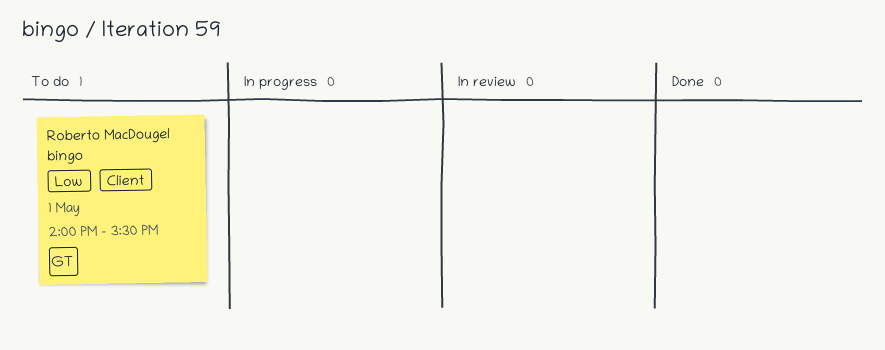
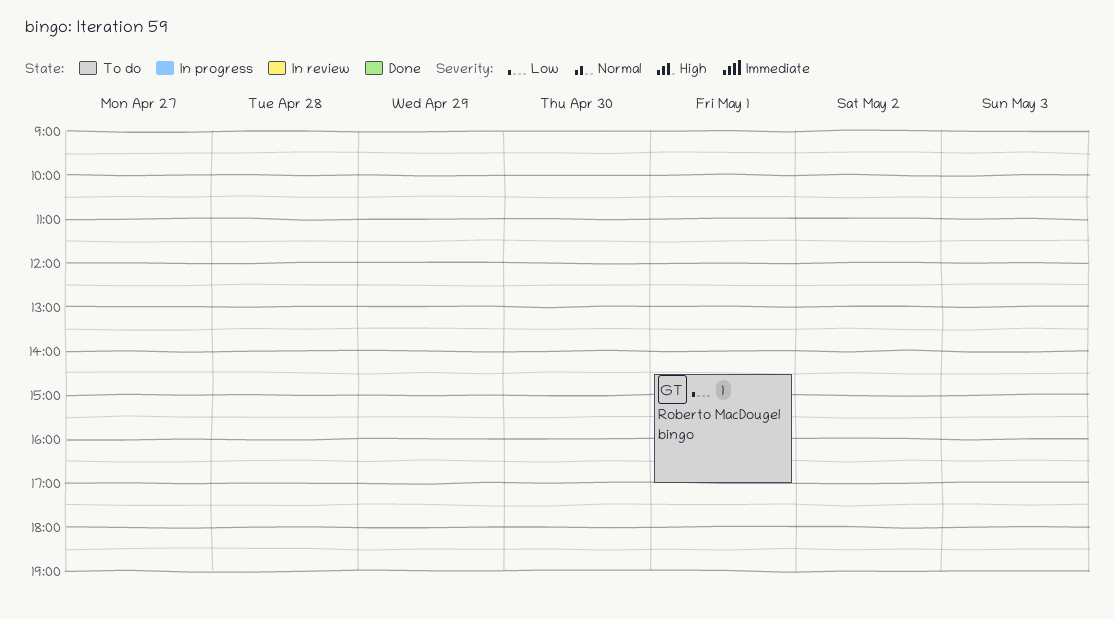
Roberto MacDougel bingo, begins: 14:00 -> 14:30
Roberto MacDougel bingo, ends: 15:30 -> 17:00

